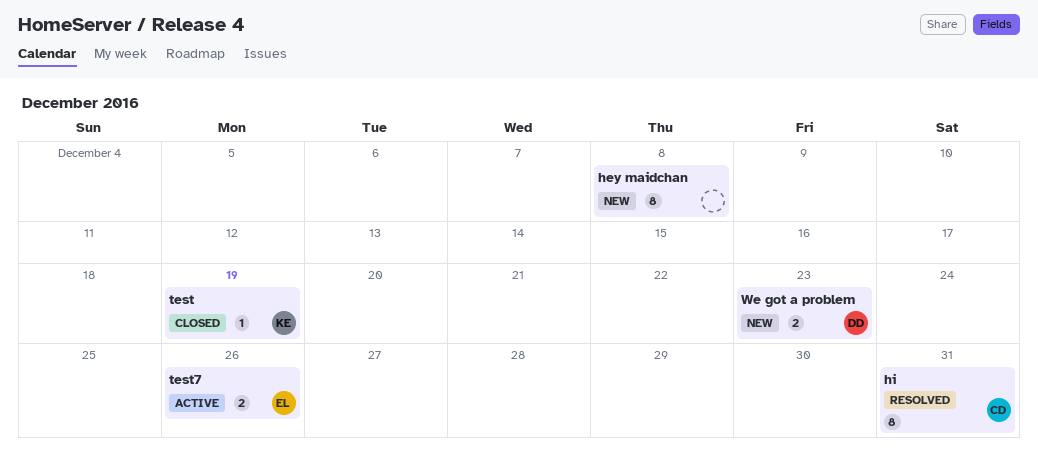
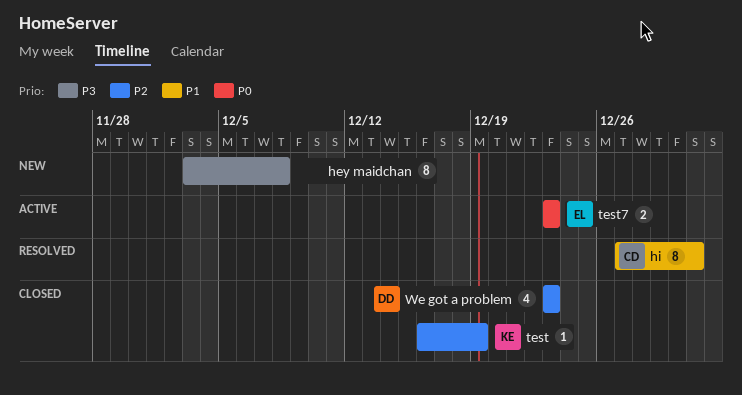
test7, due: Dec 26 -> Dec 23
We got a problem, status: New -> Closed
We got a problem, estimate: 2 -> 4

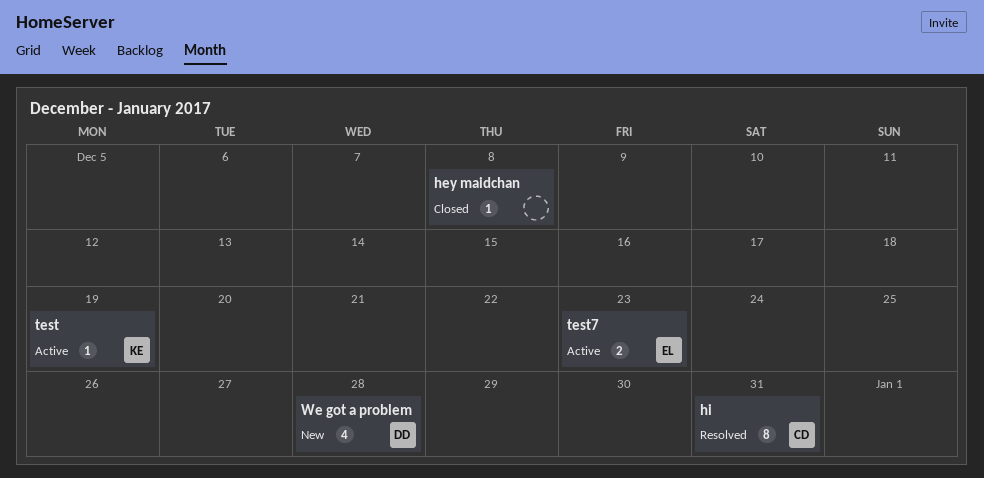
hey maidchan, status: New -> Closed
hey maidchan, estimate: 8 -> 1
test, status: Closed -> Active
We got a problem, status: Closed -> New
We got a problem, due: Dec 23 -> Dec 28

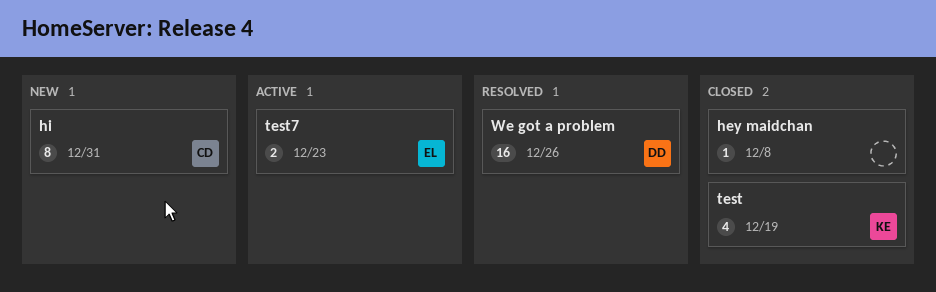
hi, status: Resolved -> New
test, status: Active -> Closed
test, estimate: 1 -> 4
We got a problem, status: New -> Resolved
We got a problem, estimate: 4 -> 16
We got a problem, due: Dec 28 -> Dec 26

